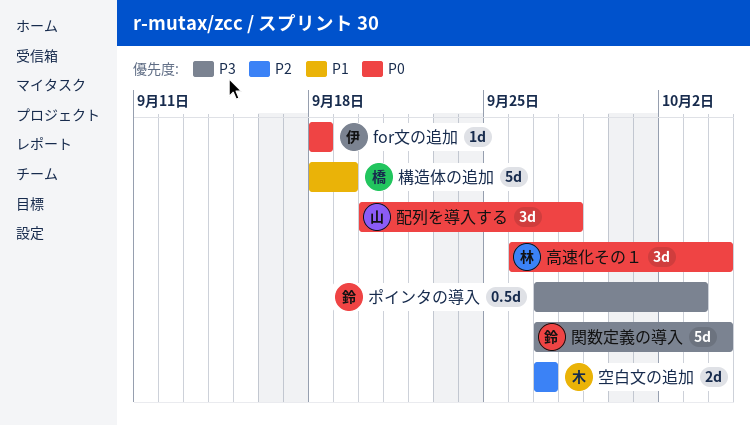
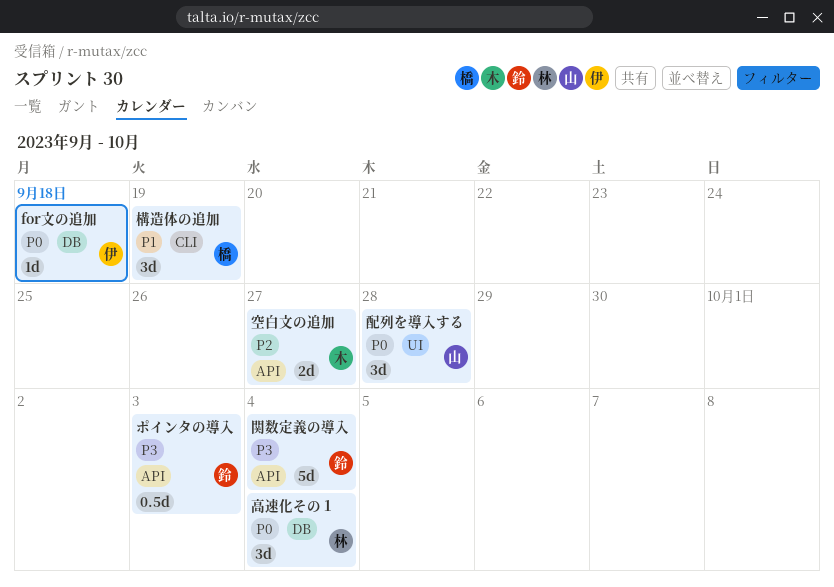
構造体の追加, estimate: 5d -> 3d

